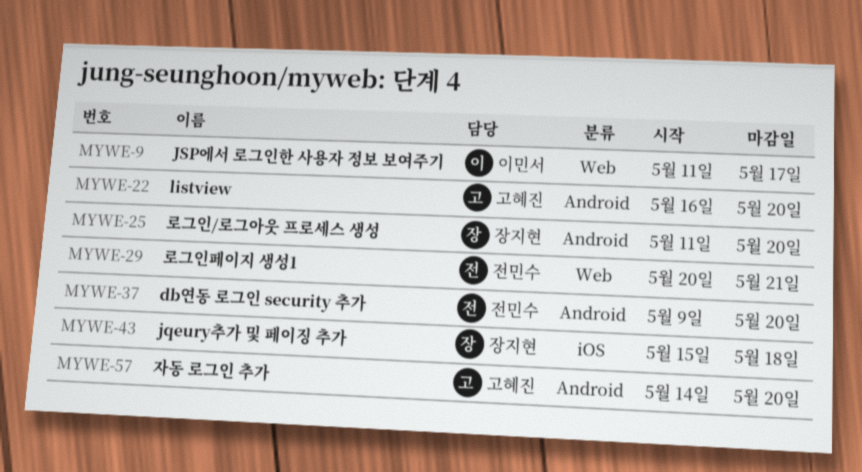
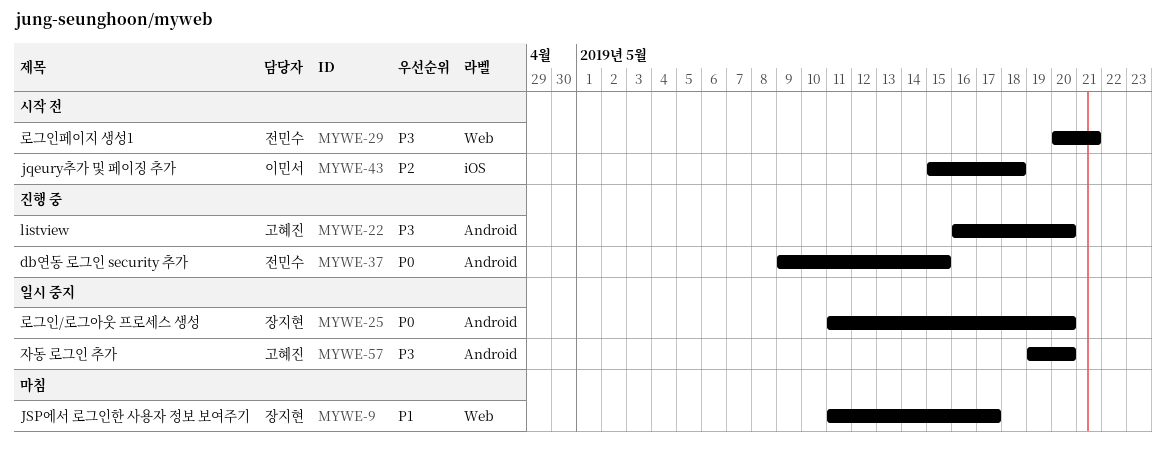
MYWE-9, owner: 이민서 -> 장지현
MYWE-37, due: May 20 -> May 15
MYWE-43, owner: 장지현 -> 이민서
MYWE-57, start: May 14 -> May 19

